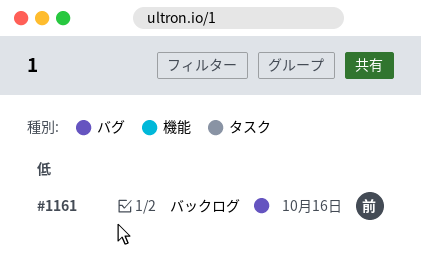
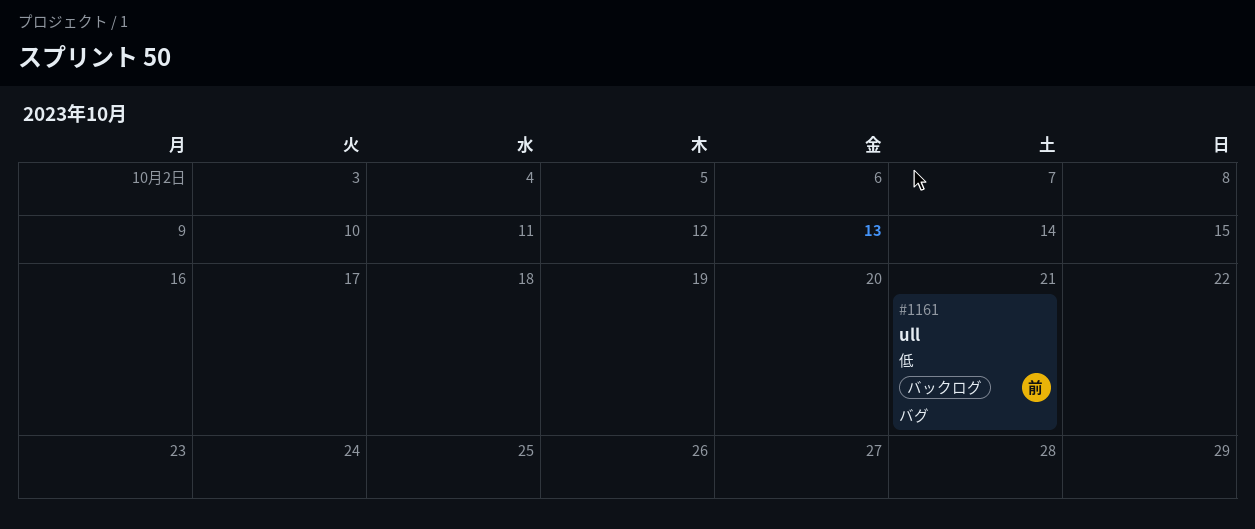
#1161, due: Oct 16 -> Oct 21

